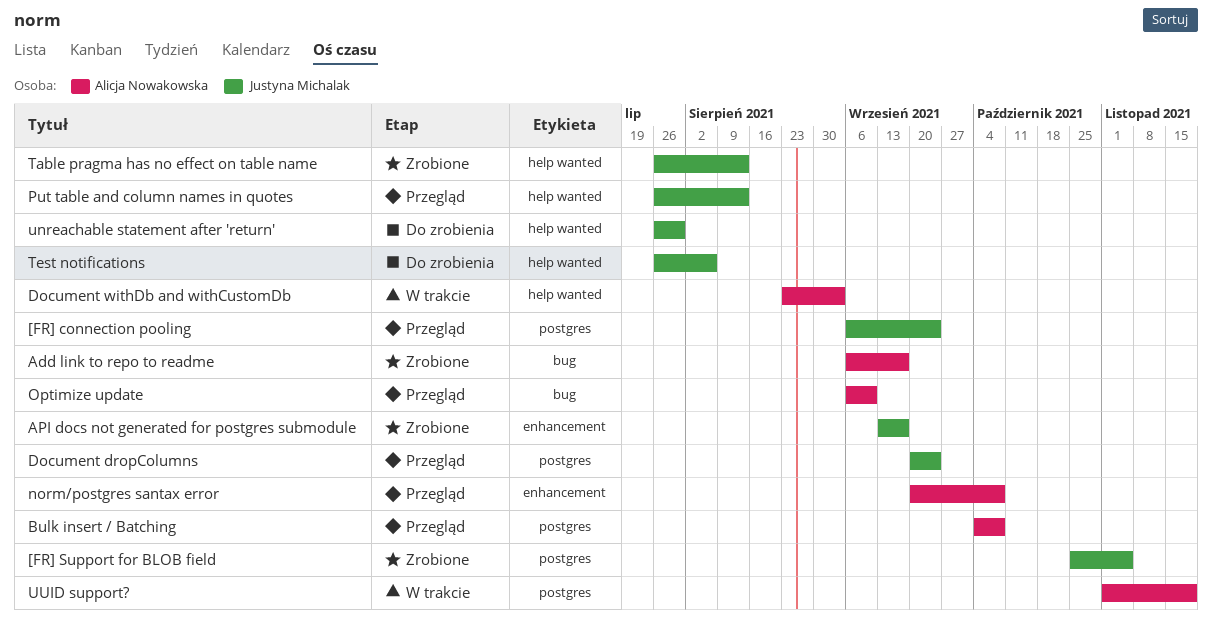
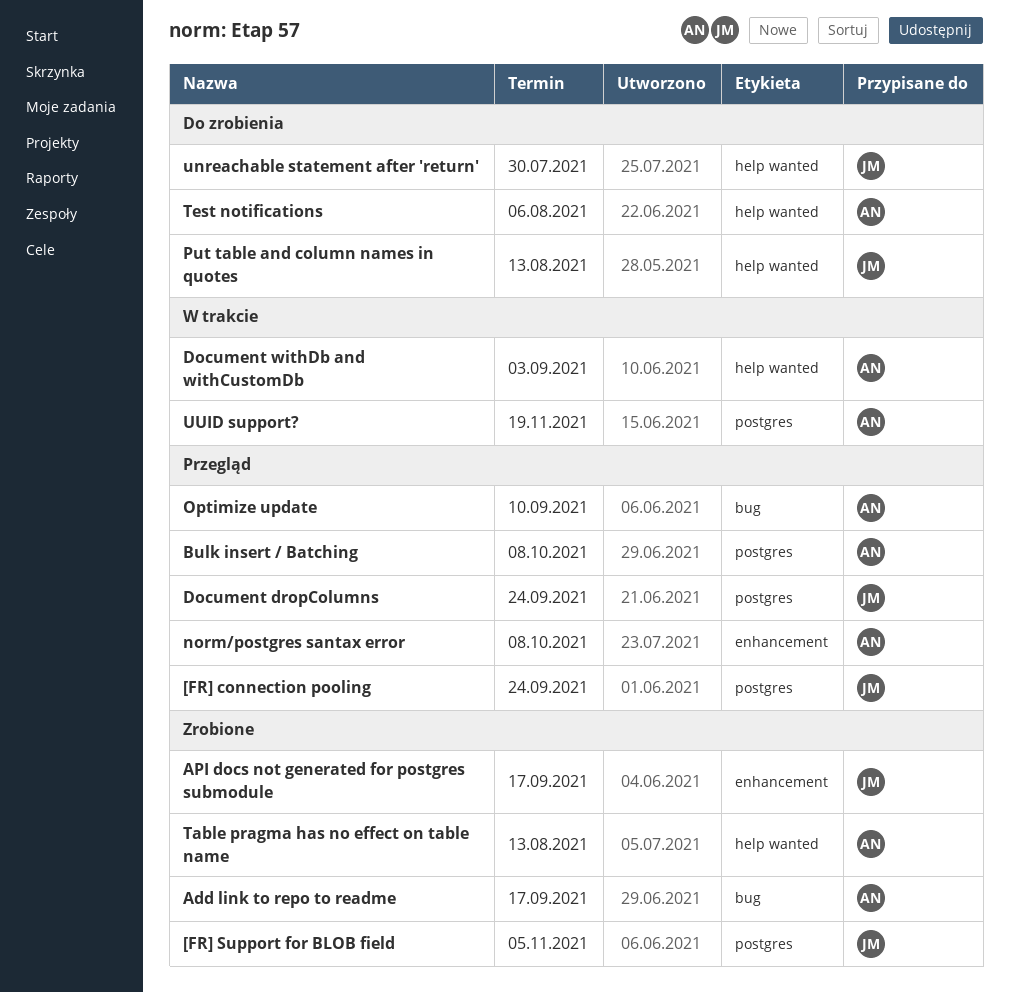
Put table and column names in quotes, status: Przegląd -> Do zrobienia
Table pragma has no effect on table name, owner: Justyna Michalak -> Alicja Nowakowska
Test notifications, owner: Justyna Michalak -> Alicja Nowakowska

